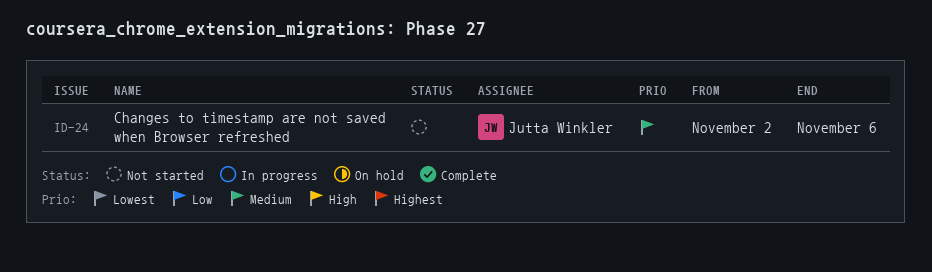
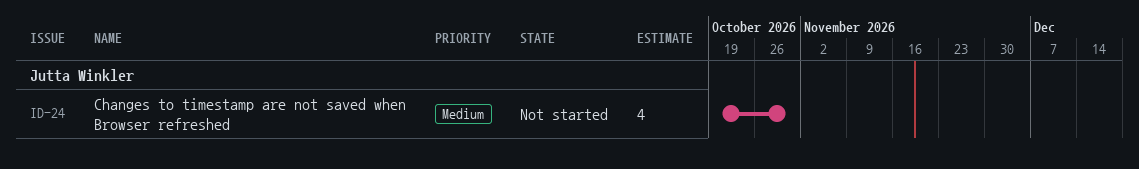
ID-24, start: Nov 2 -> Oct 19
ID-24, due: Nov 6 -> Oct 30

